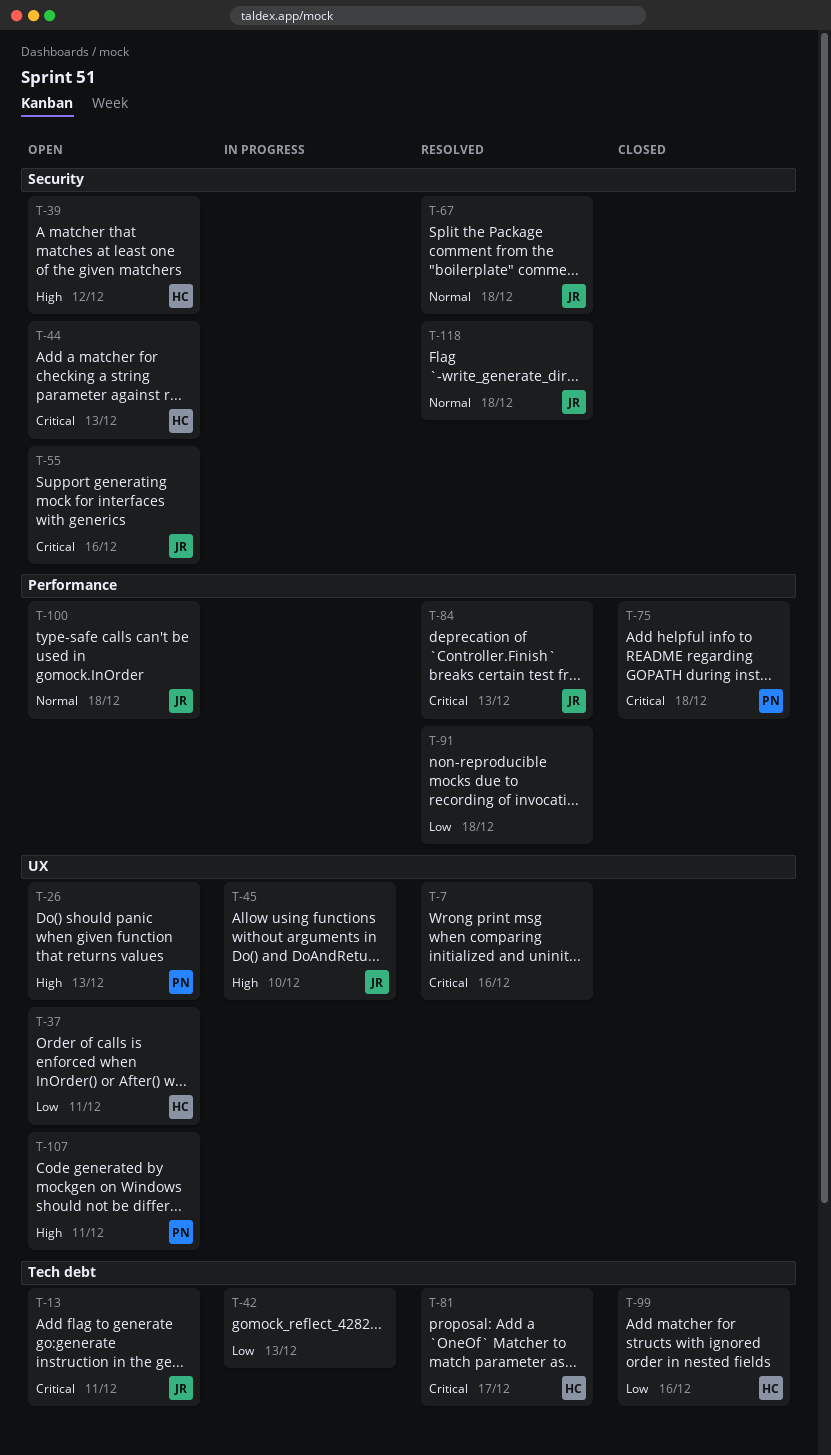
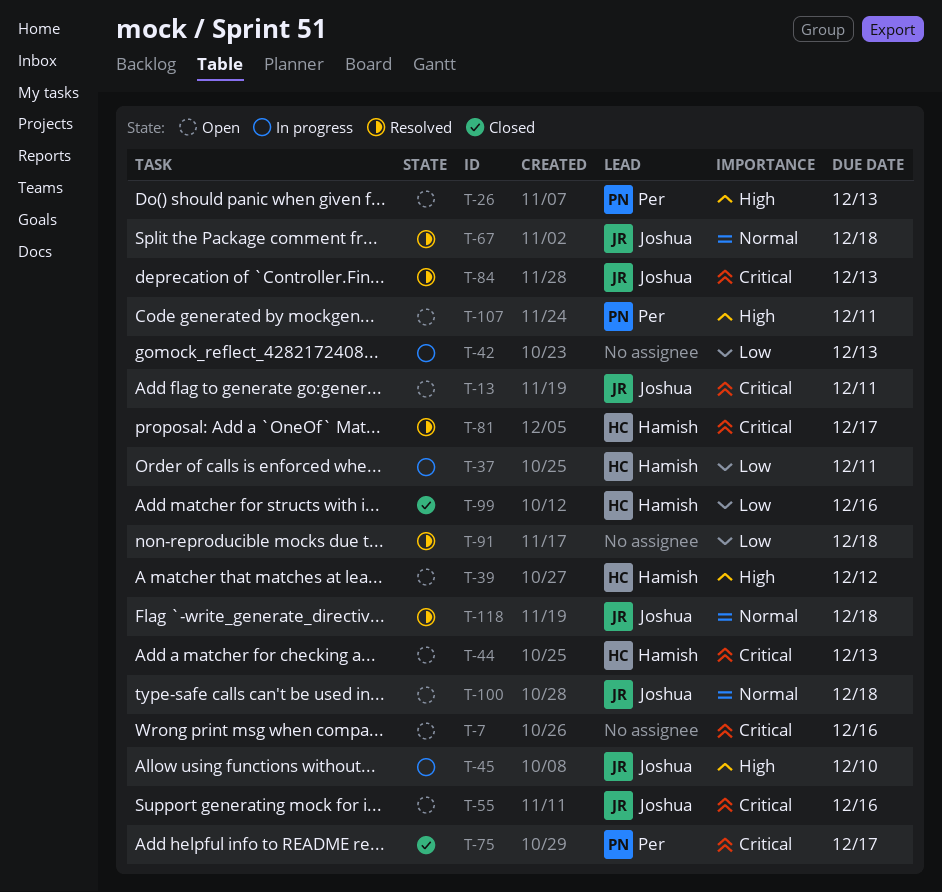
T-7, status: Resolved -> Open
T-37, status: Open -> In progress
T-75, due: Dec 18 -> Dec 17

